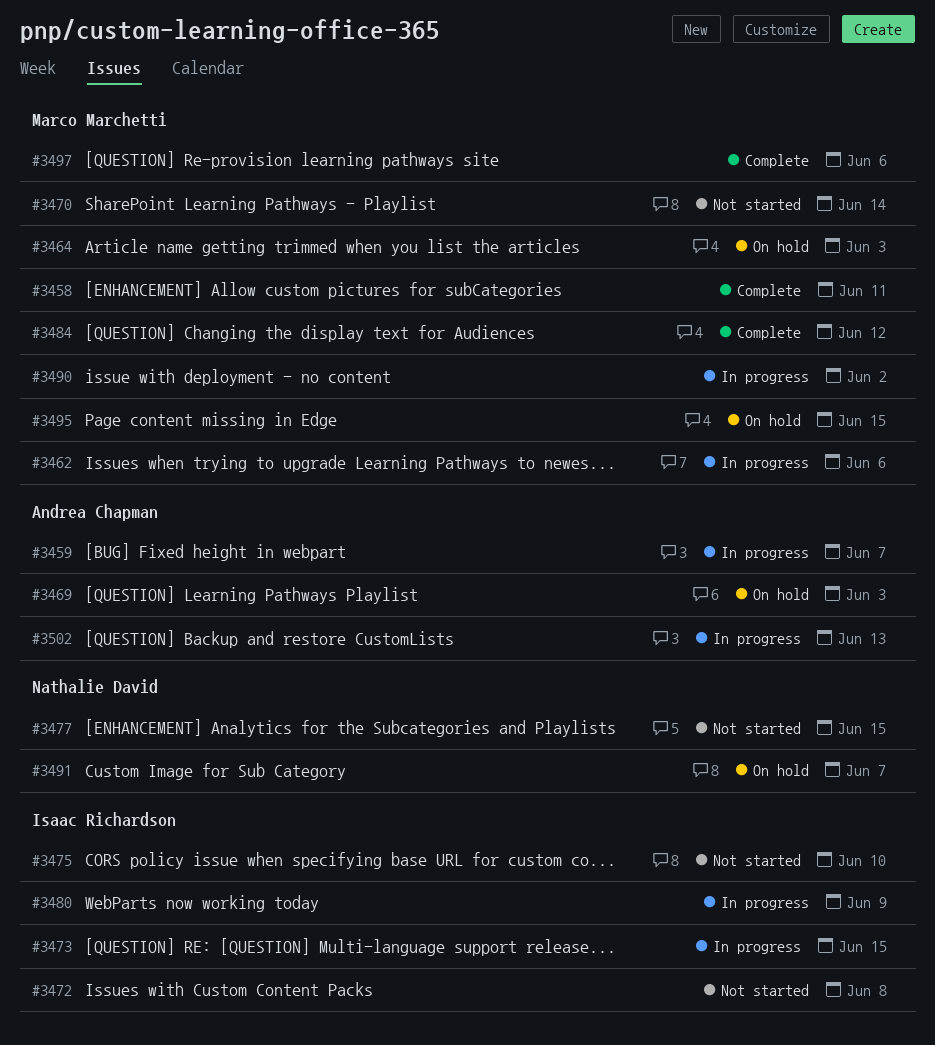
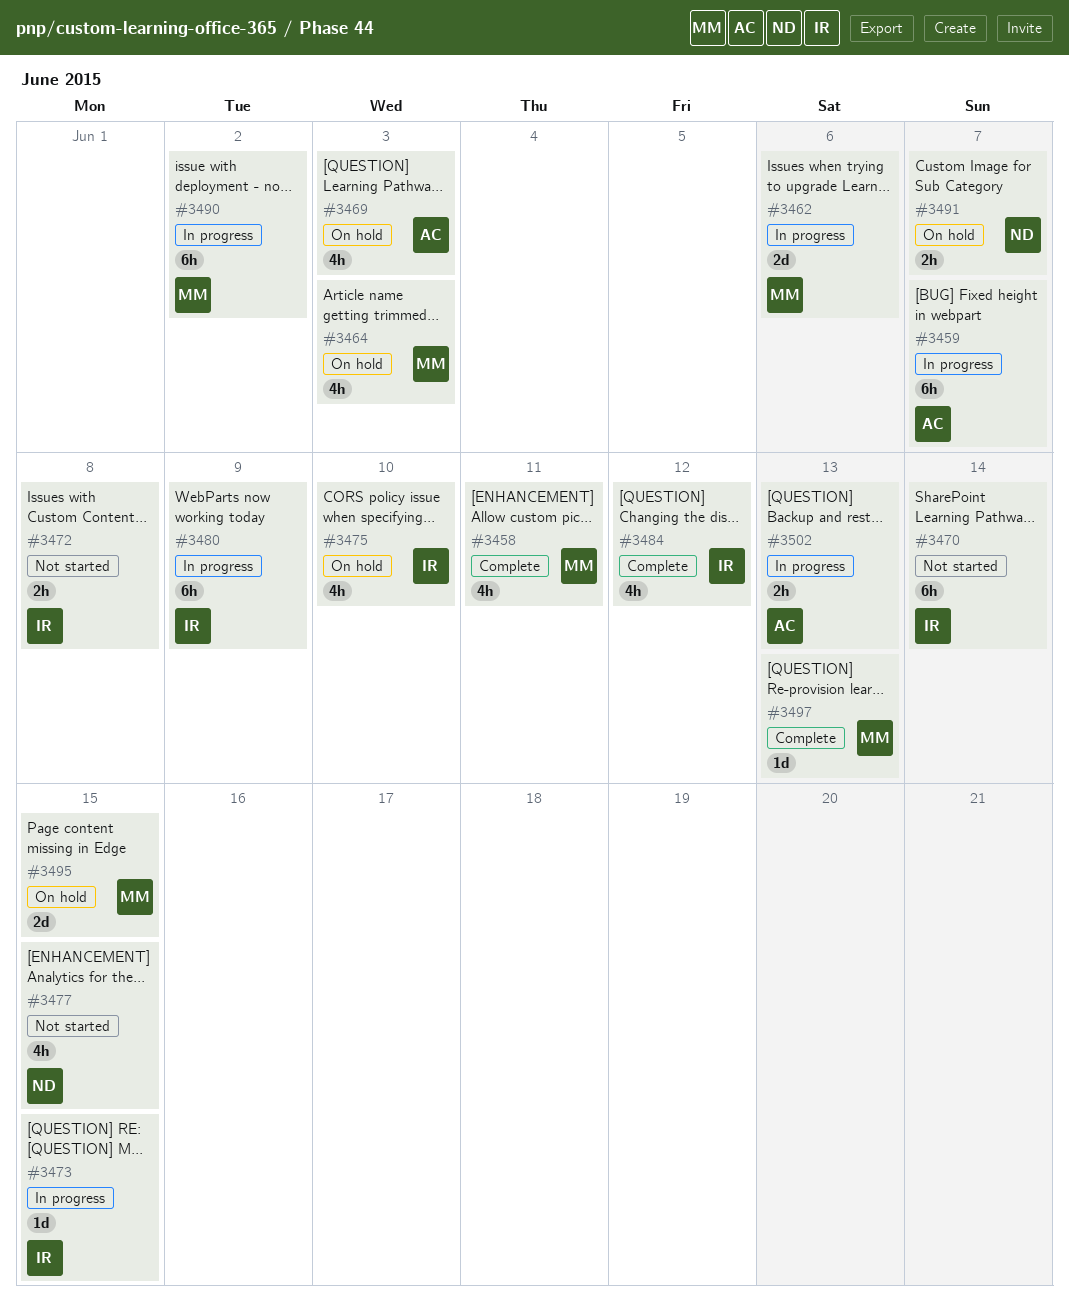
#3470, owner: Marco Marchetti -> Isaac Richardson
#3475, status: Not started -> On hold
#3484, owner: Marco Marchetti -> Isaac Richardson
#3497, due: Jun 6 -> Jun 13

